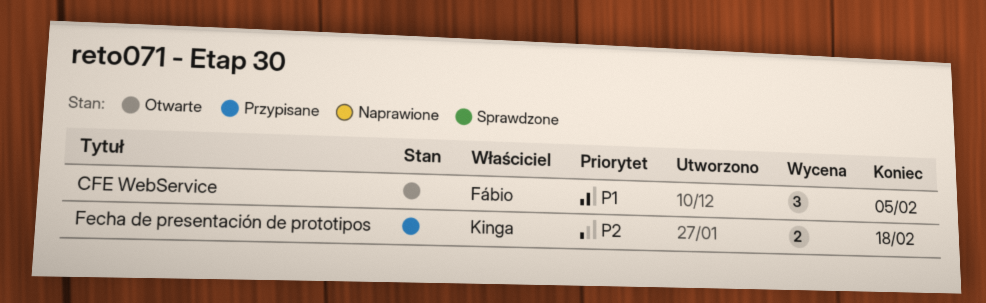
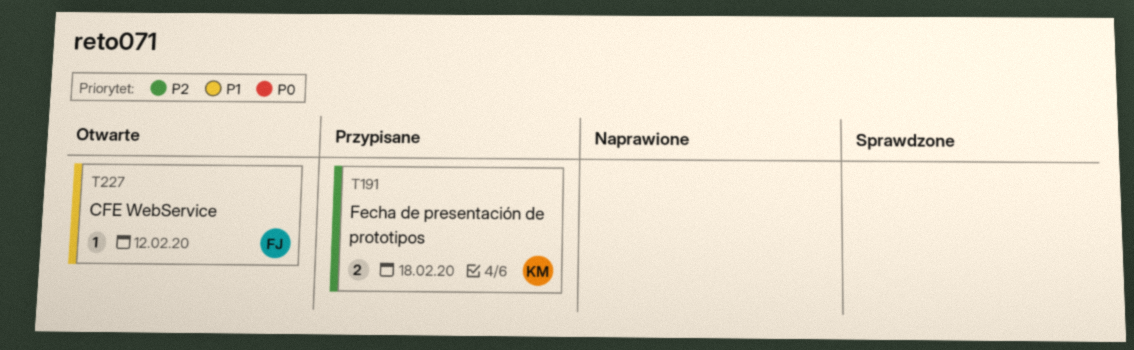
CFE WebService, estimate: 3 -> 1
CFE WebService, due: Feb 5 -> Feb 12

